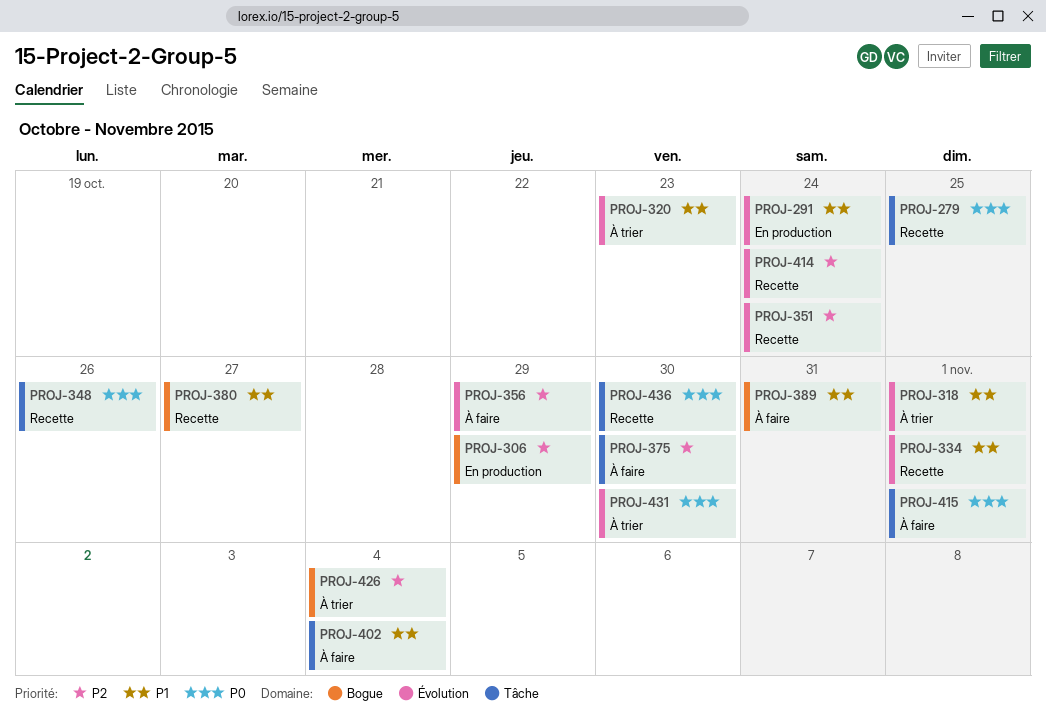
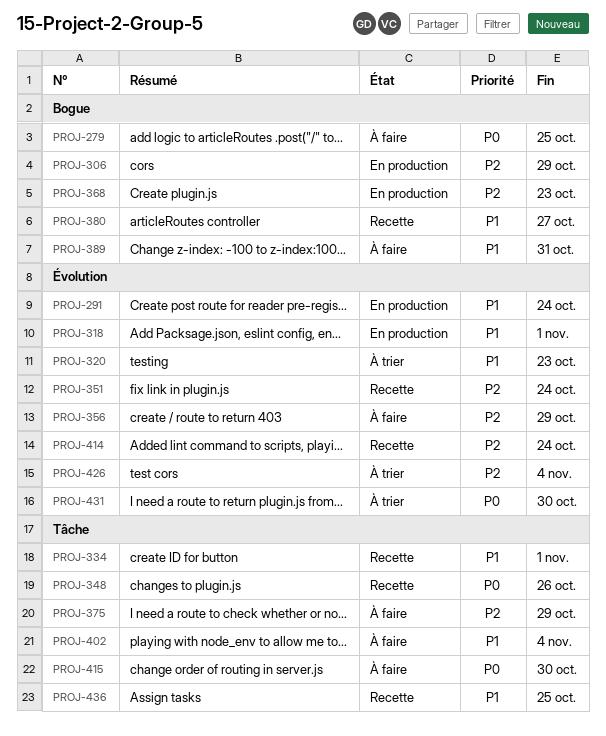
PROJ-279, status: Recette -> À faire
PROJ-279, label: Tâche -> Bogue
PROJ-318, status: À trier -> En production
PROJ-334, label: Évolution -> Tâche
PROJ-368: none -> present
PROJ-375, due: Oct 30 -> Oct 29
PROJ-415, due: Nov 1 -> Oct 30
PROJ-426, label: Bogue -> Évolution
PROJ-436, priority: P0 -> P1
PROJ-436, due: Oct 30 -> Oct 25

